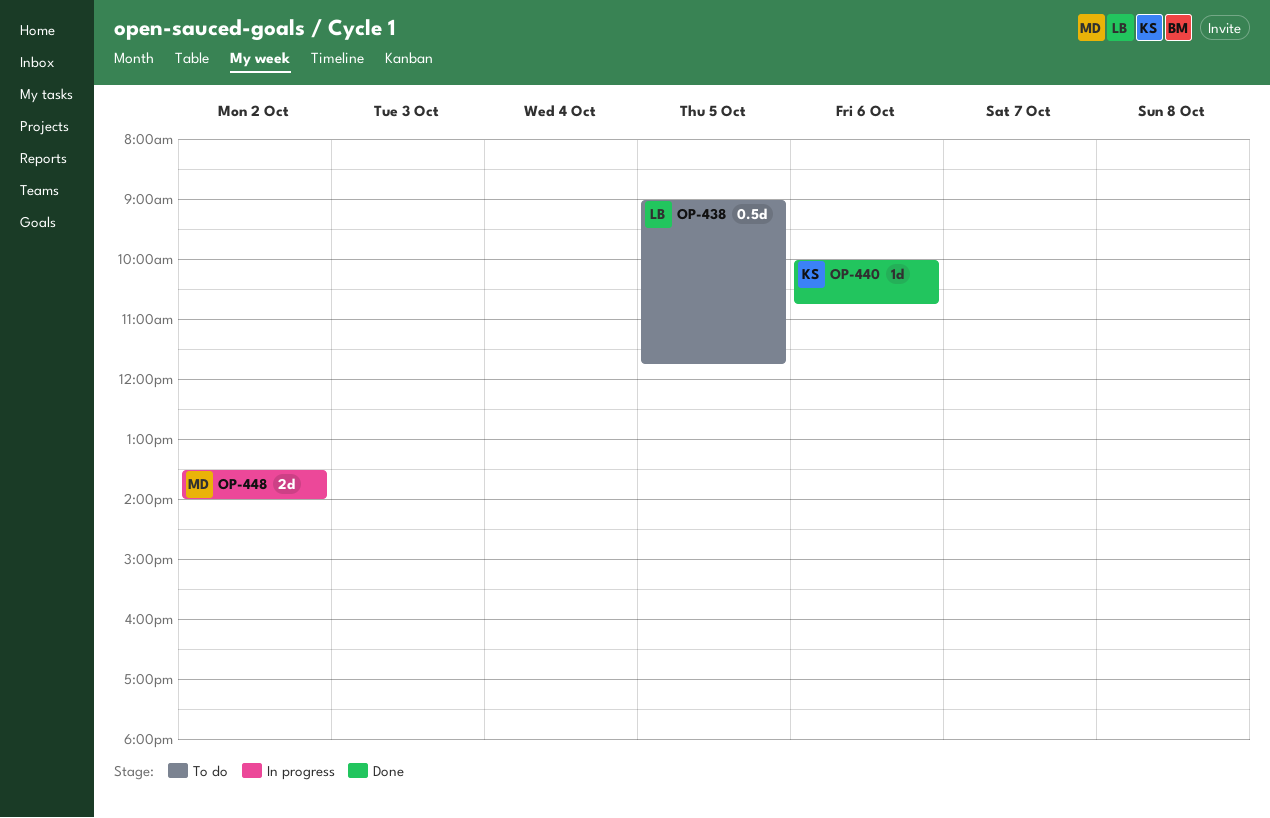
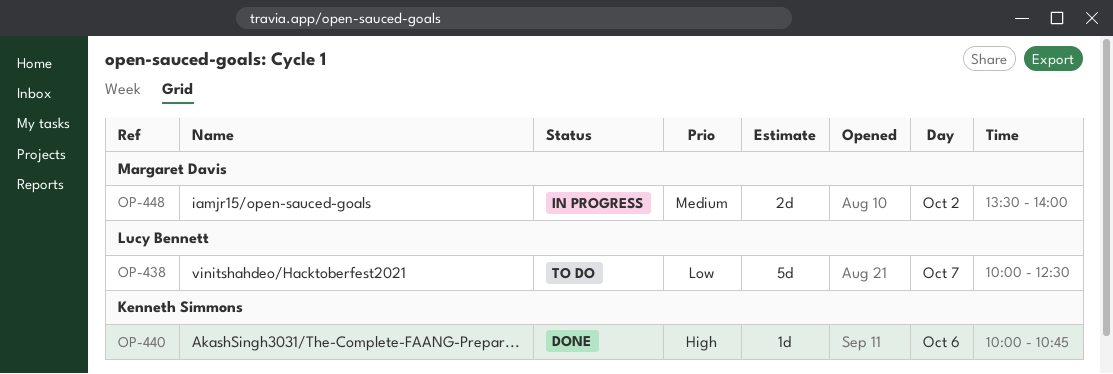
OP-438, estimate: 0.5d -> 5d
OP-438, day: Oct 5 -> Oct 7
OP-438, begins: 09:00 -> 10:00
OP-438, ends: 11:45 -> 12:30

